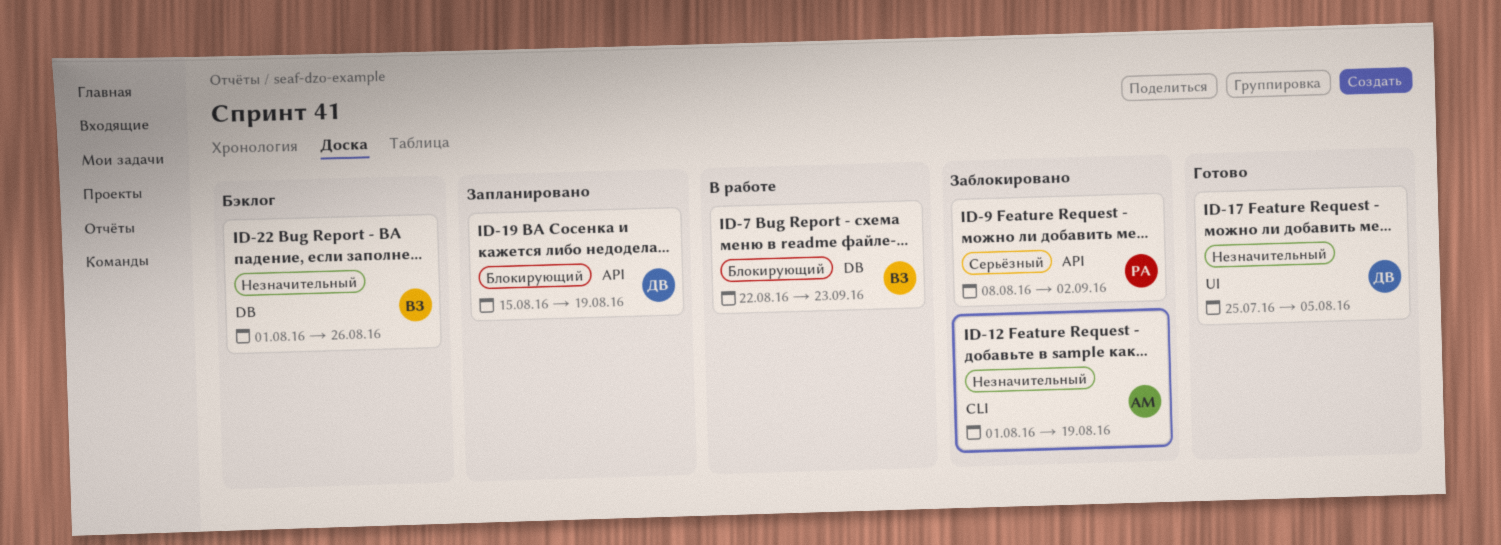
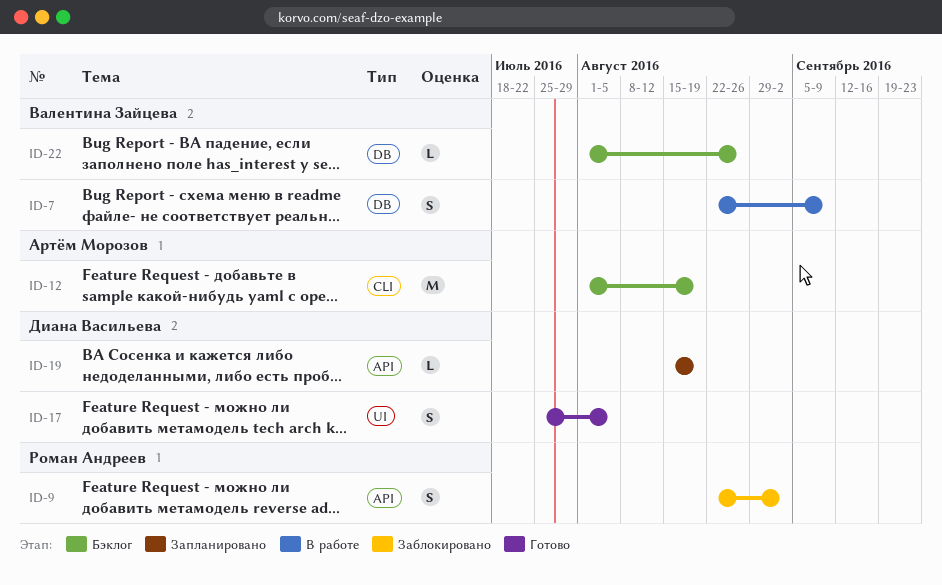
ID-7, due: Sep 23 -> Sep 9
ID-9, start: Aug 8 -> Aug 22
ID-12, status: Заблокировано -> Бэклог

